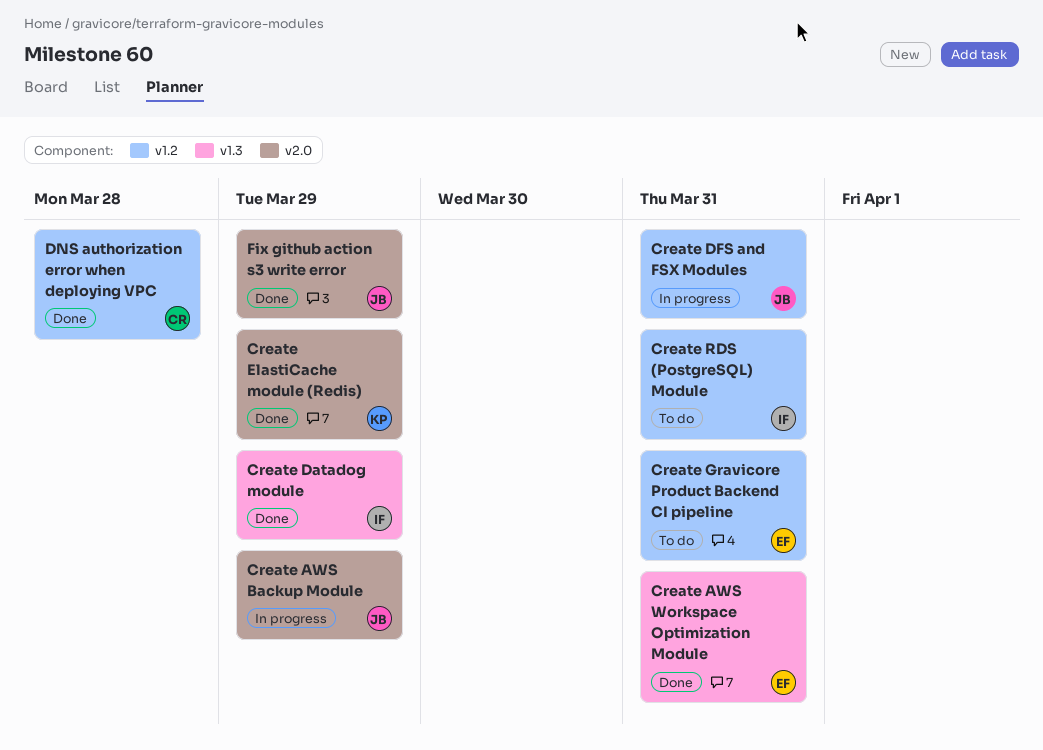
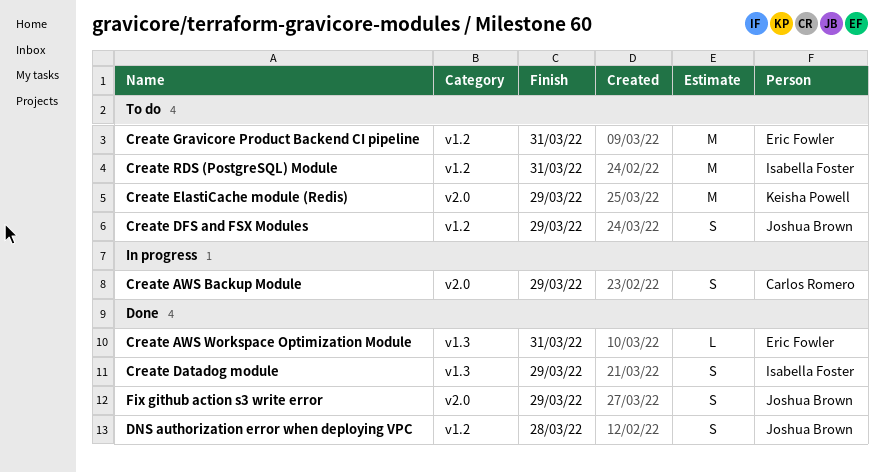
Create AWS Backup Module, owner: Joshua Brown -> Carlos Romero
Create DFS and FSX Modules, status: In progress -> To do
Create DFS and FSX Modules, due: Mar 31 -> Mar 29
Create ElastiCache module (Redis), status: Done -> To do
DNS authorization error when deploying VPC, owner: Carlos Romero -> Joshua Brown

